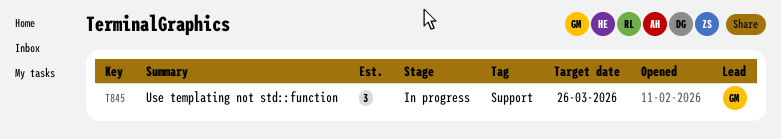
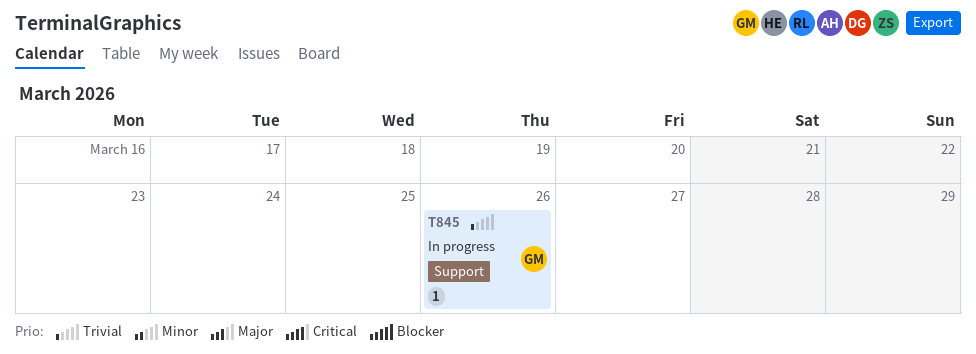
T845, estimate: 3 -> 1

